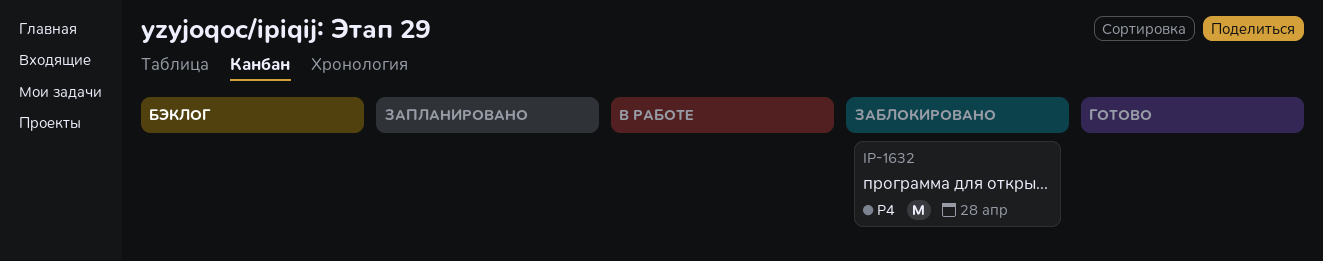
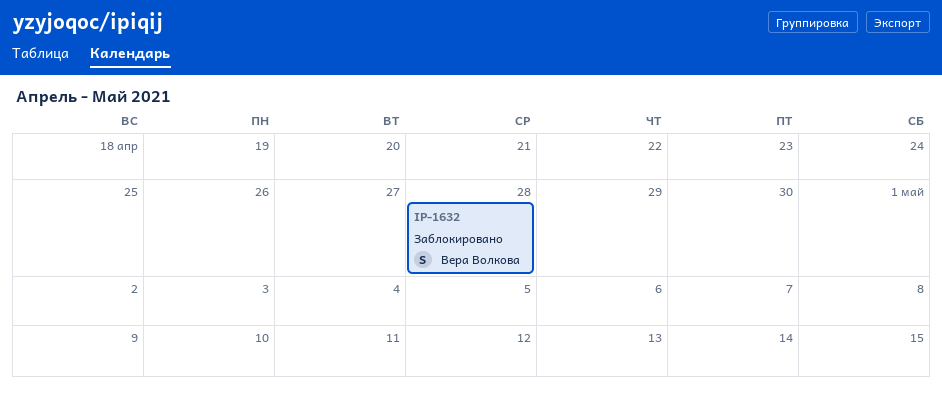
IP-1632, estimate: M -> S

